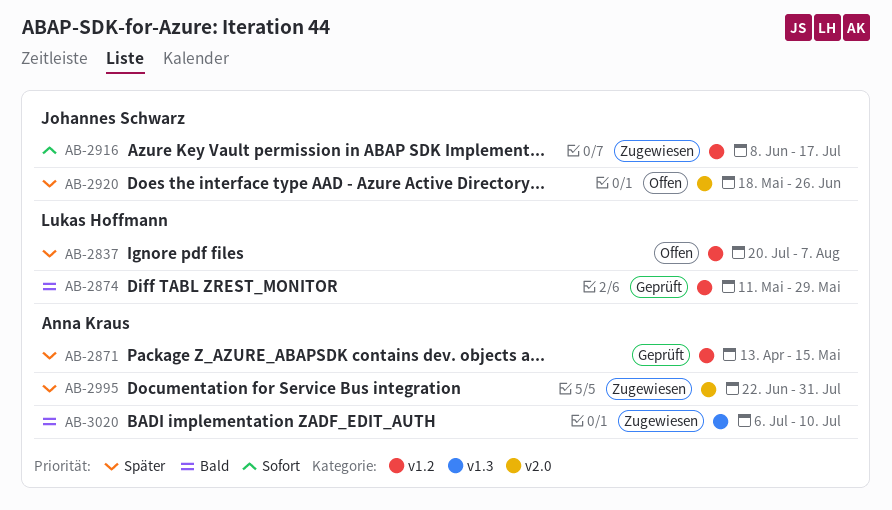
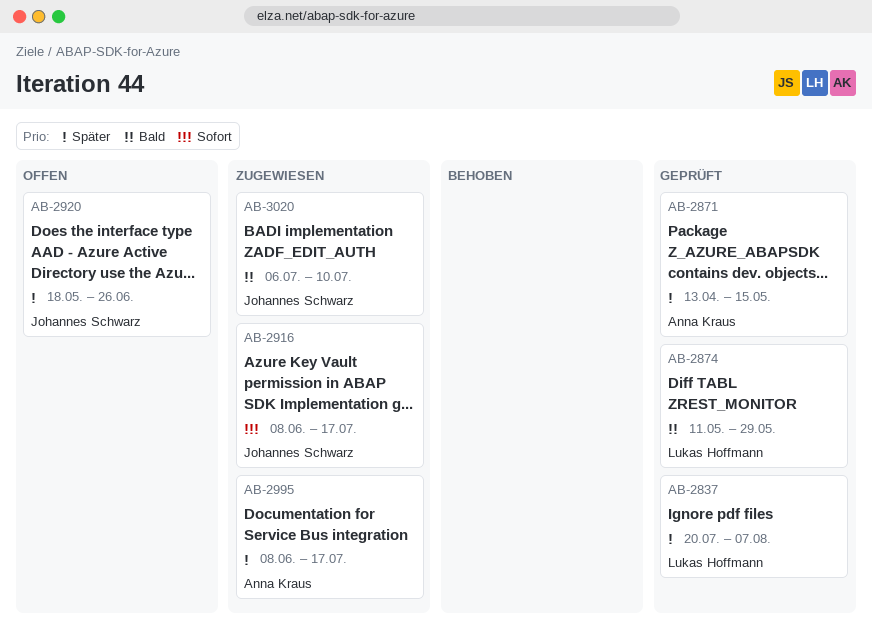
AB-2837, status: Offen -> Geprüft
AB-2995, start: Jun 22 -> Jun 8
AB-2995, due: Jul 31 -> Jul 17
AB-3020, owner: Anna Kraus -> Johannes Schwarz

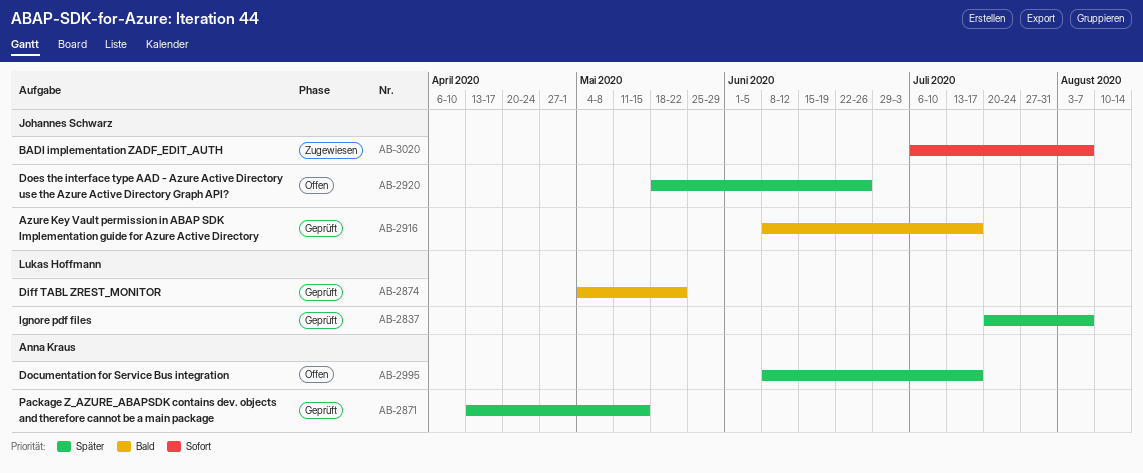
AB-2874, start: May 11 -> May 4
AB-2874, due: May 29 -> May 22
AB-2916, status: Zugewiesen -> Geprüft
AB-2916, priority: Sofort -> Bald
AB-2995, status: Zugewiesen -> Offen
AB-3020, priority: Bald -> Sofort
AB-3020, due: Jul 10 -> Aug 7

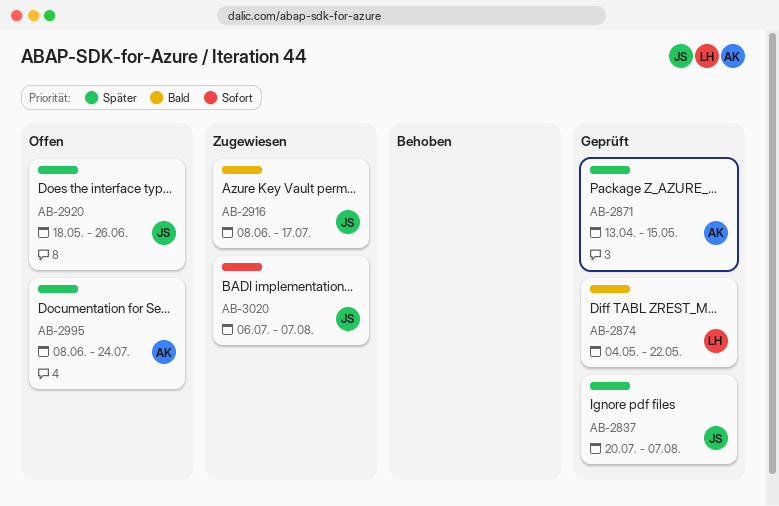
AB-2837, owner: Lukas Hoffmann -> Johannes Schwarz
AB-2916, status: Geprüft -> Zugewiesen
AB-2995, due: Jul 17 -> Jul 24

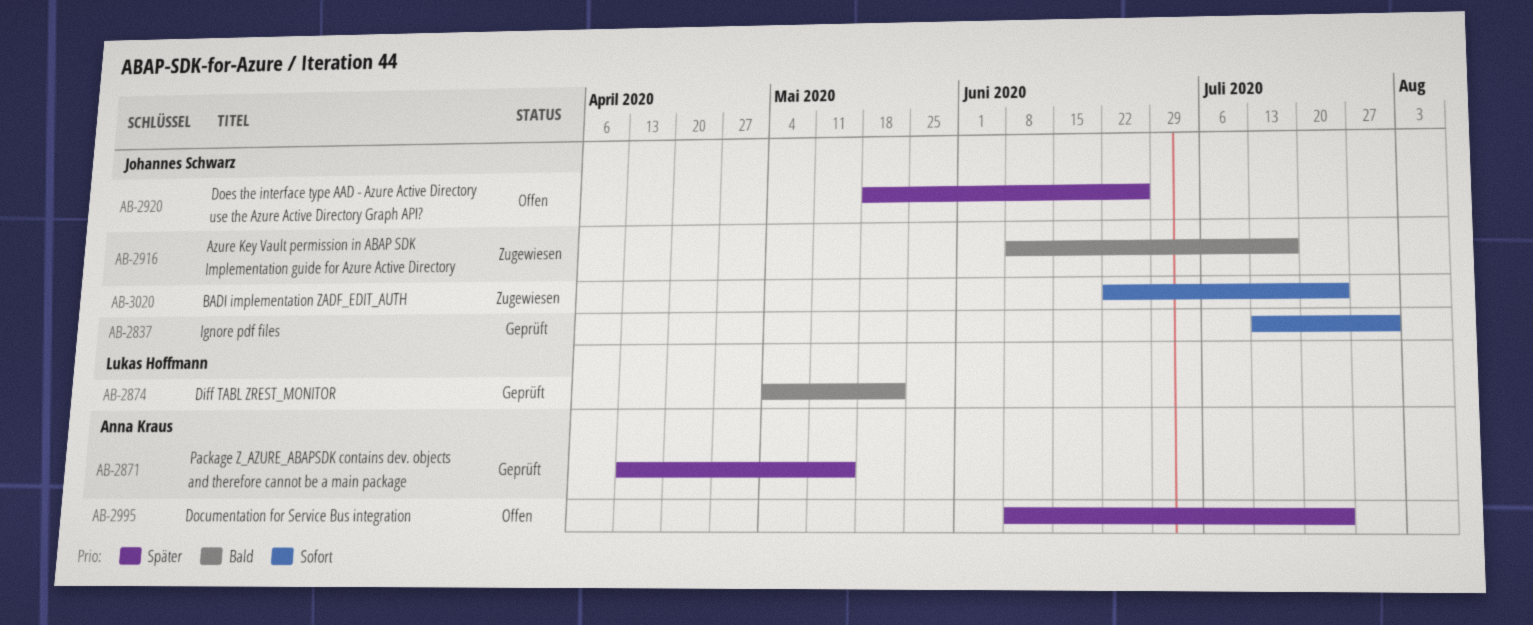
AB-2837, priority: Später -> Sofort
AB-2837, start: Jul 20 -> Jul 13
AB-2837, due: Aug 7 -> Jul 31
AB-3020, start: Jul 6 -> Jun 22
AB-3020, due: Aug 7 -> Jul 24

